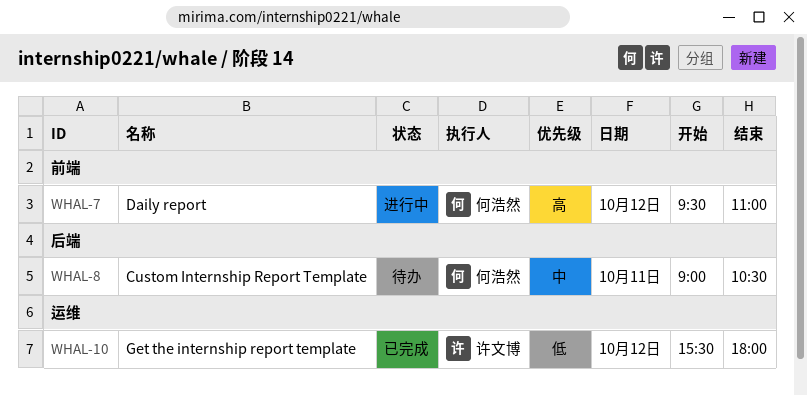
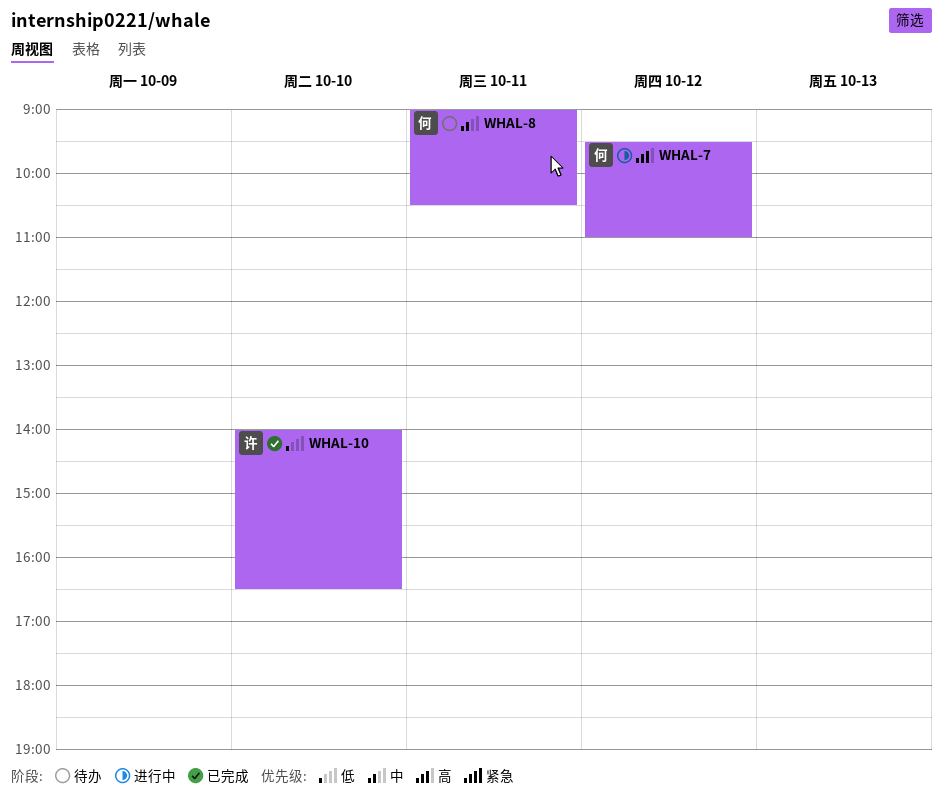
WHAL-10, day: Oct 12 -> Oct 10
WHAL-10, begins: 15:30 -> 14:00
WHAL-10, ends: 18:00 -> 16:30

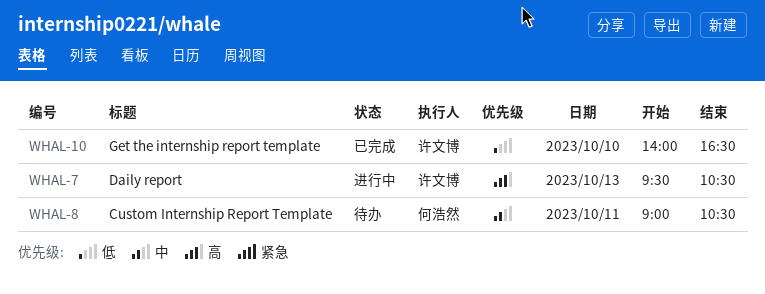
WHAL-7, owner: 何浩然 -> 许文博
WHAL-7, day: Oct 12 -> Oct 13
WHAL-7, ends: 11:00 -> 10:30

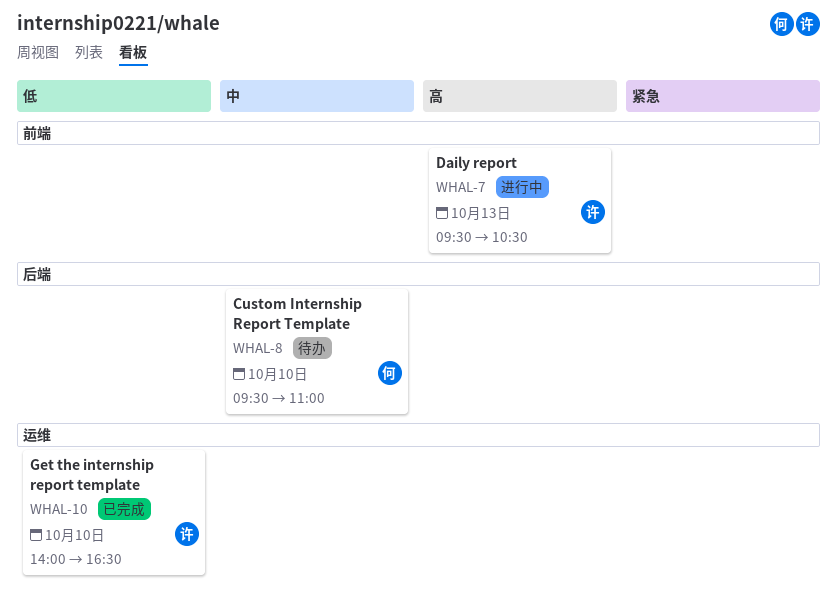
WHAL-8, day: Oct 11 -> Oct 10
WHAL-8, begins: 09:00 -> 09:30
WHAL-8, ends: 10:30 -> 11:00

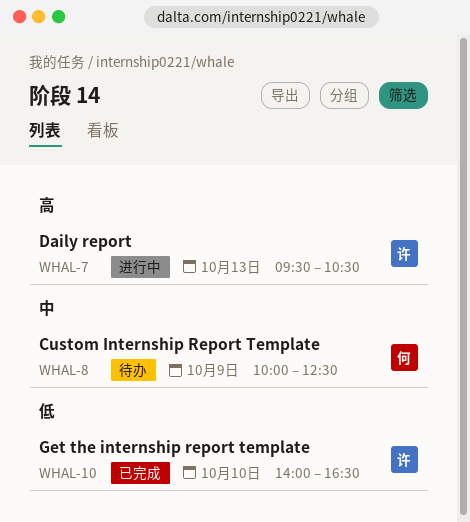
WHAL-8, day: Oct 10 -> Oct 9
WHAL-8, begins: 09:30 -> 10:00
WHAL-8, ends: 11:00 -> 12:30

